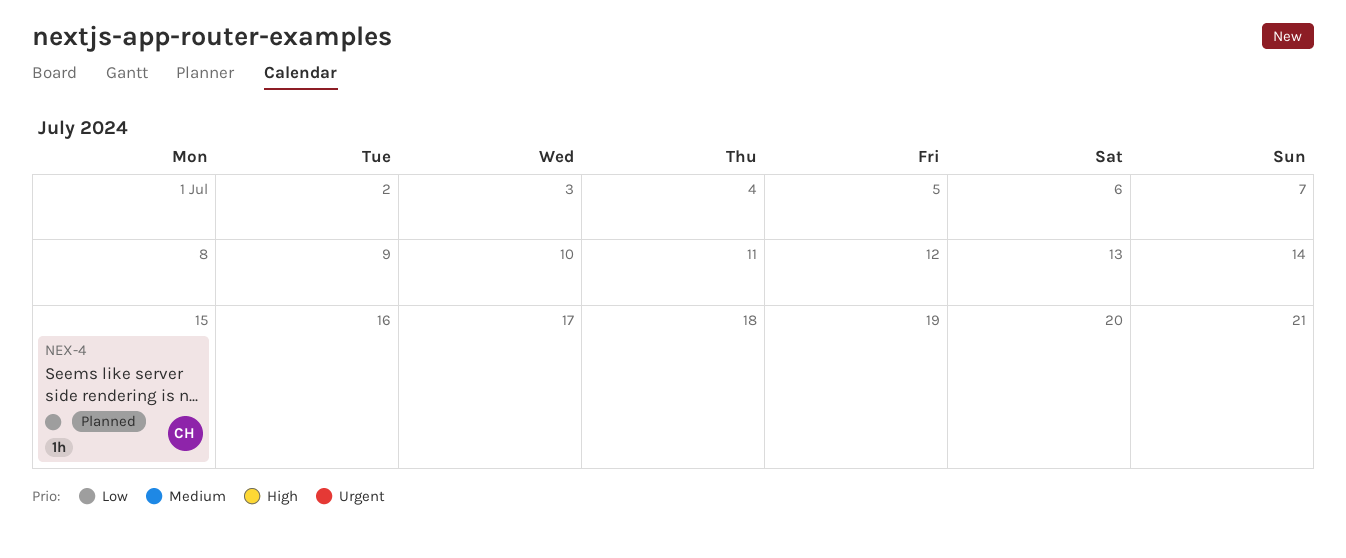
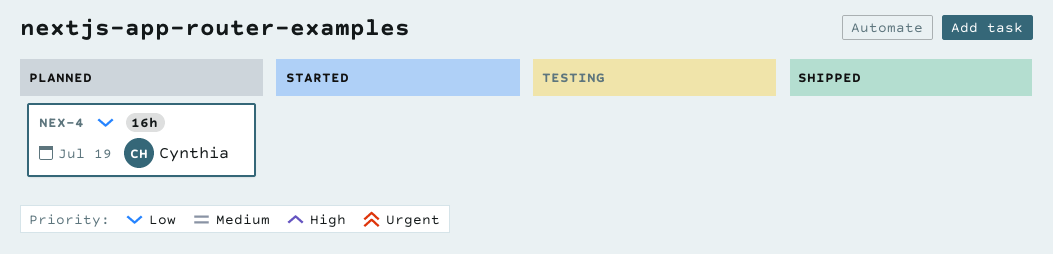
NEX-4, estimate: 1h -> 16h
NEX-4, due: Jul 15 -> Jul 19

